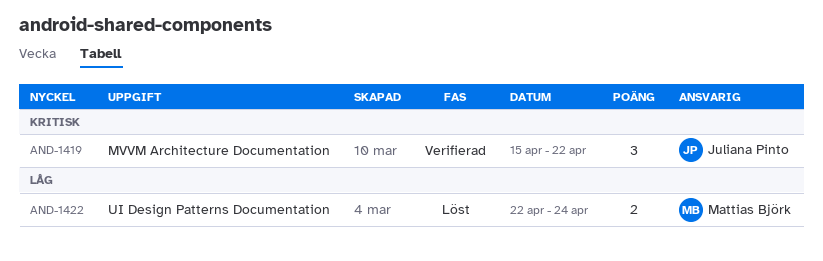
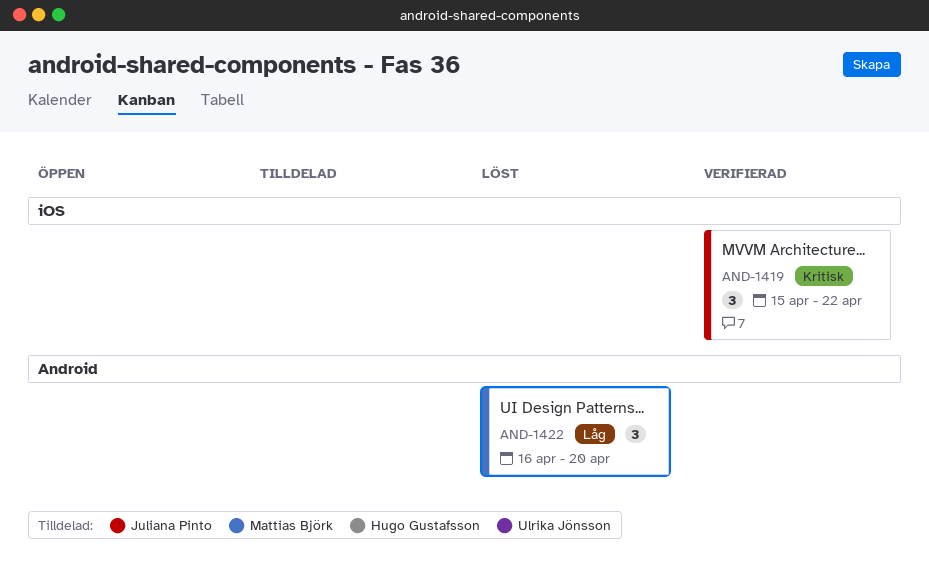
AND-1422, estimate: 2 -> 3
AND-1422, start: Apr 22 -> Apr 16
AND-1422, due: Apr 24 -> Apr 20

